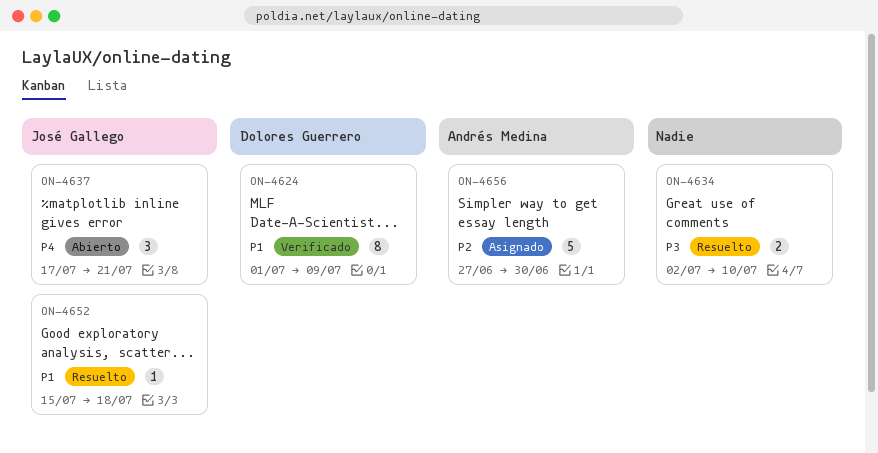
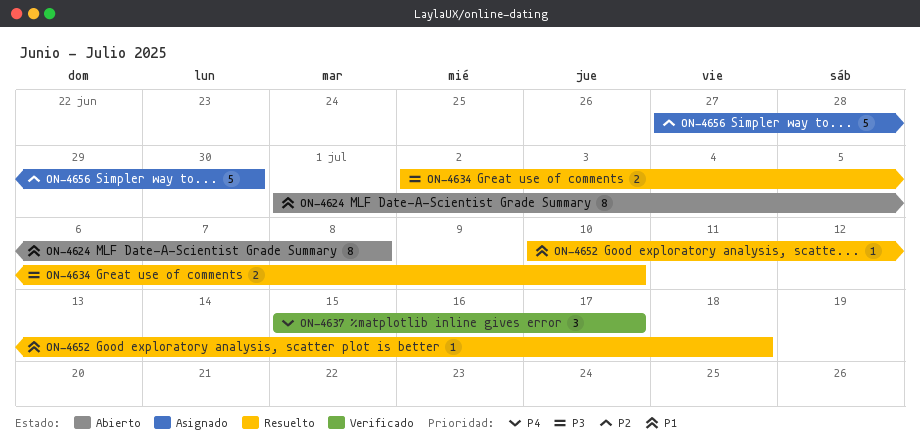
ON-4624, status: Verificado -> Abierto
ON-4624, due: Jul 9 -> Jul 8
ON-4637, status: Abierto -> Verificado
ON-4637, start: Jul 17 -> Jul 15
ON-4637, due: Jul 21 -> Jul 17
ON-4652, start: Jul 15 -> Jul 10

